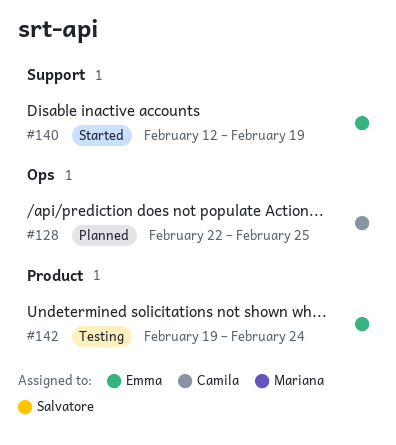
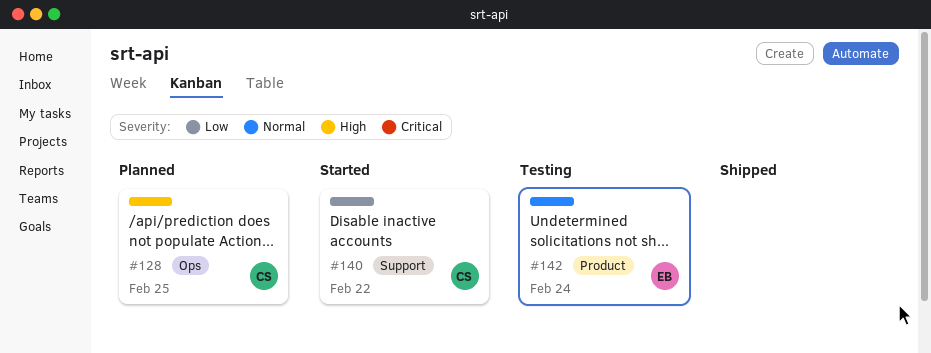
#140, owner: Emma -> Camila
#140, due: Feb 19 -> Feb 22

